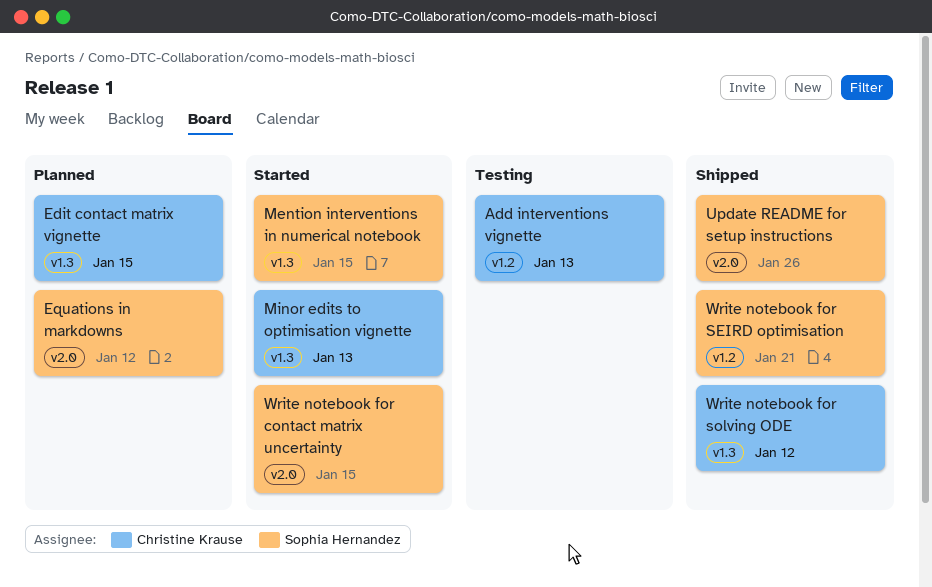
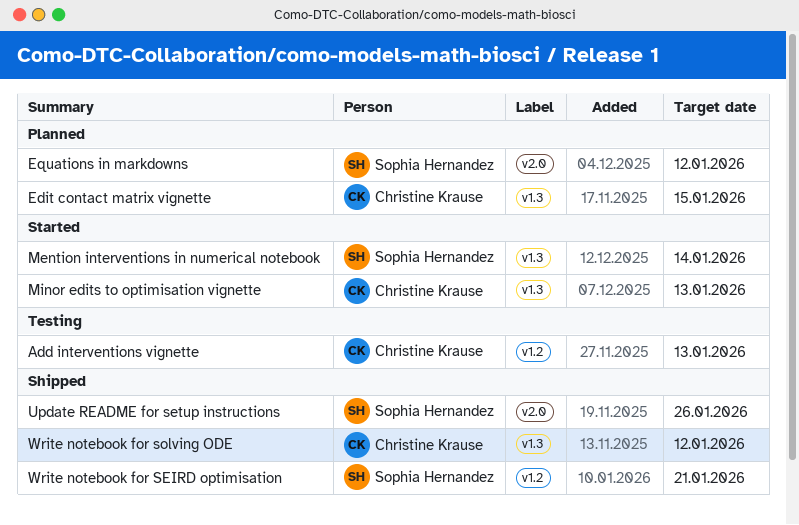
Mention interventions in numerical notebook, due: Jan 15 -> Jan 14
Write notebook for contact matrix uncertainty: present -> none

